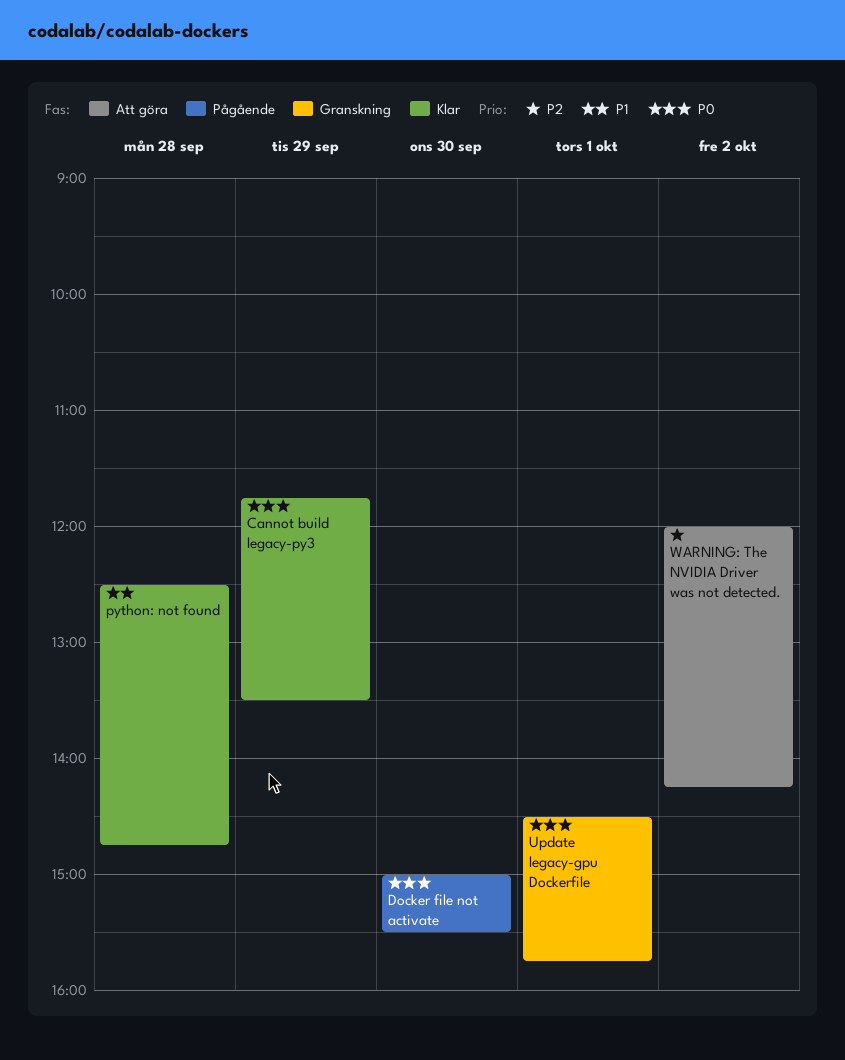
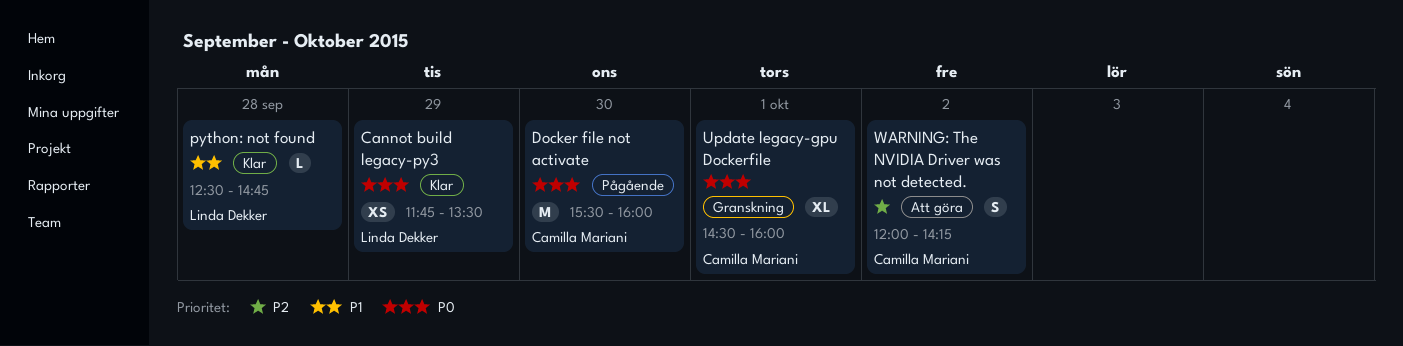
Docker file not activate, begins: 15:00 -> 15:30
Docker file not activate, ends: 15:30 -> 16:00
Update legacy-gpu Dockerfile, ends: 15:45 -> 16:00

